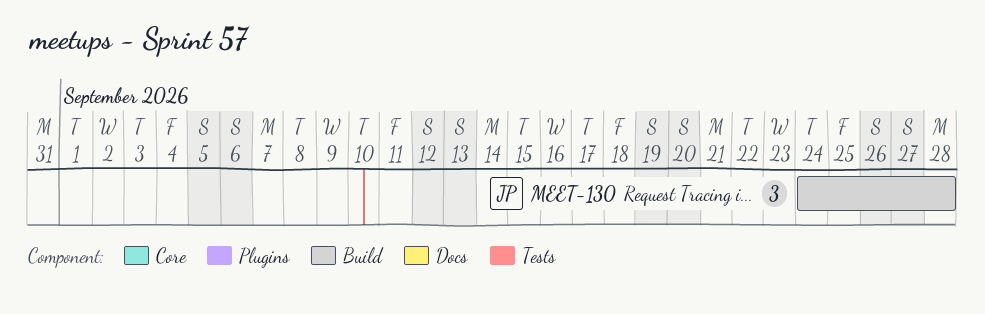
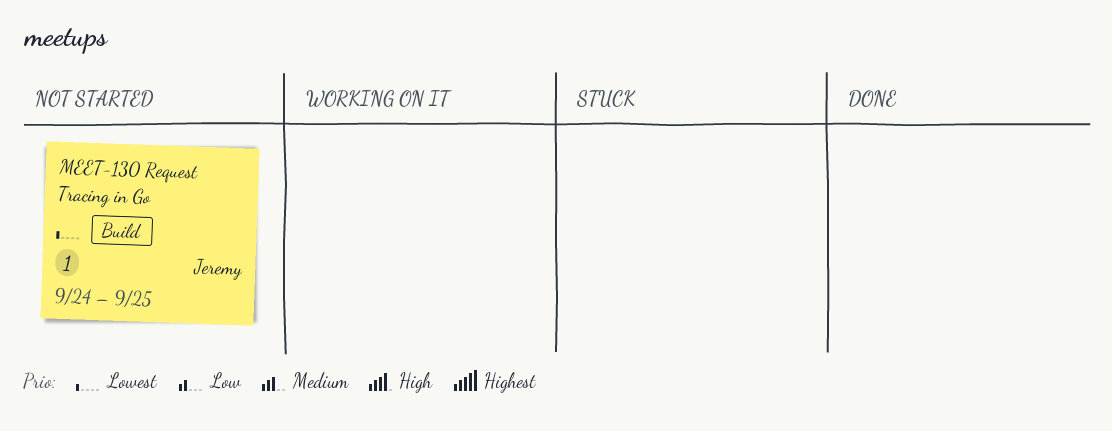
MEET-130, estimate: 3 -> 1
MEET-130, due: Sep 28 -> Sep 25

